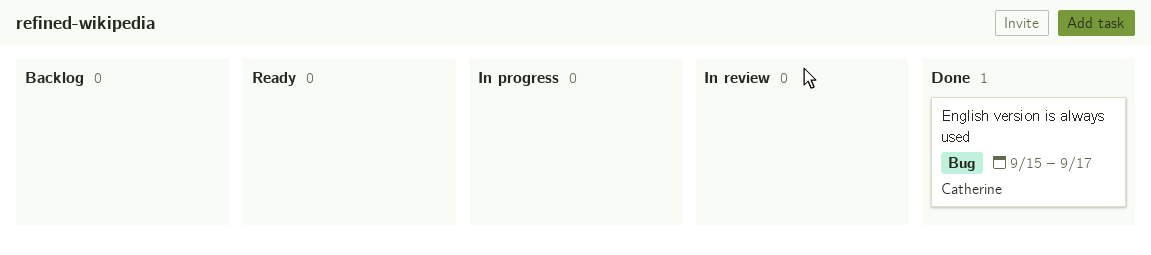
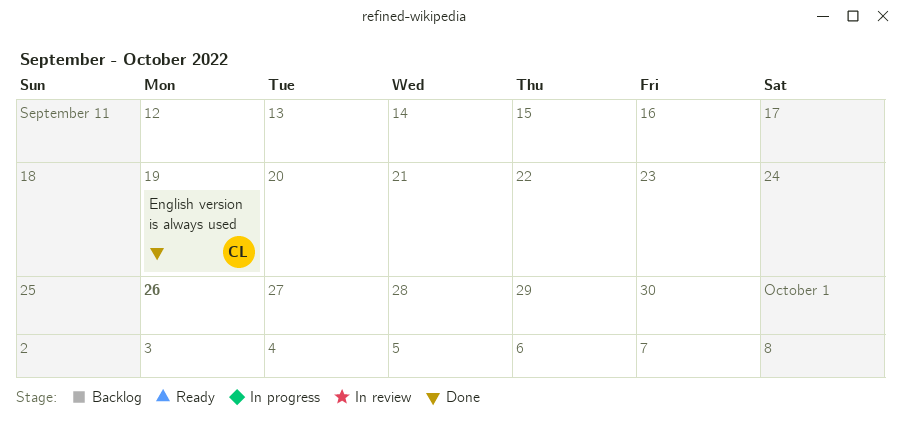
English version is always used, due: Sep 17 -> Sep 19

